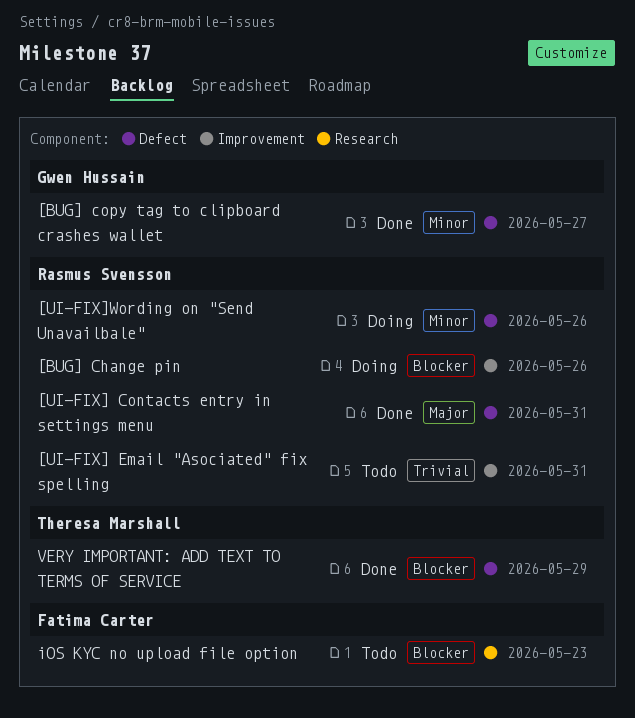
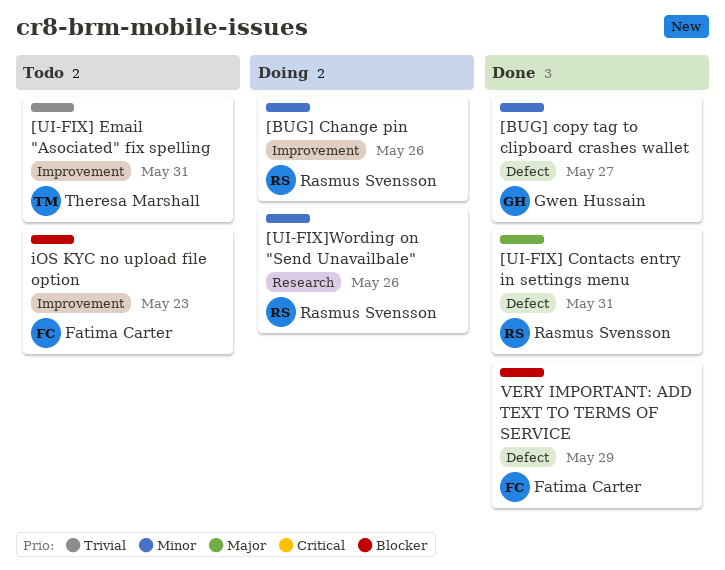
[BUG] Change pin, priority: Blocker -> Minor
[UI-FIX] Email "Asociated" fix spelling, owner: Rasmus Svensson -> Theresa Marshall
[UI-FIX]Wording on "Send Unavailbale", label: Defect -> Research
iOS KYC no upload file option, label: Research -> Improvement
VERY IMPORTANT: ADD TEXT TO TERMS OF SERVICE, owner: Theresa Marshall -> Fatima Carter

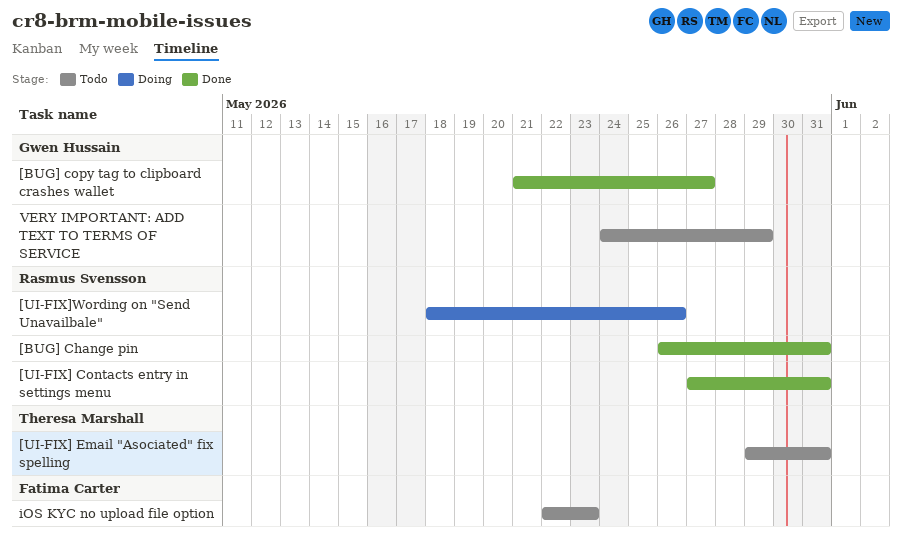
[BUG] Change pin, status: Doing -> Done
[BUG] Change pin, due: May 26 -> May 31
VERY IMPORTANT: ADD TEXT TO TERMS OF SERVICE, status: Done -> Todo
VERY IMPORTANT: ADD TEXT TO TERMS OF SERVICE, owner: Fatima Carter -> Gwen Hussain

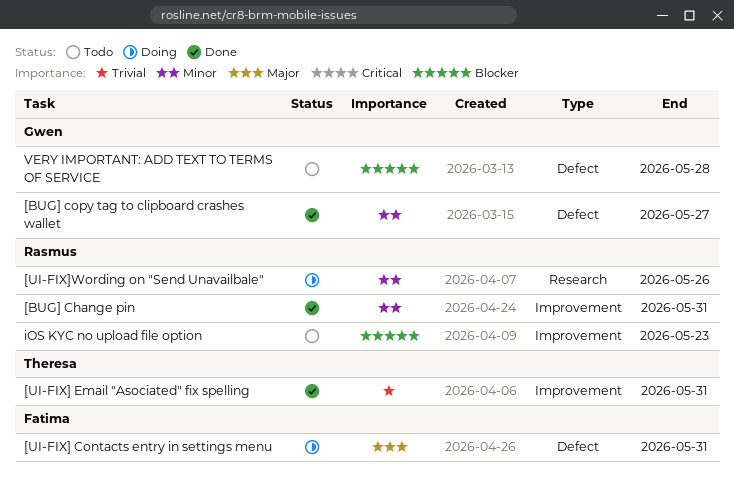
[UI-FIX] Contacts entry in settings menu, status: Done -> Doing
[UI-FIX] Contacts entry in settings menu, owner: Rasmus Svensson -> Fatima Carter
[UI-FIX] Email "Asociated" fix spelling, status: Todo -> Done
iOS KYC no upload file option, owner: Fatima Carter -> Rasmus Svensson
VERY IMPORTANT: ADD TEXT TO TERMS OF SERVICE, due: May 29 -> May 28

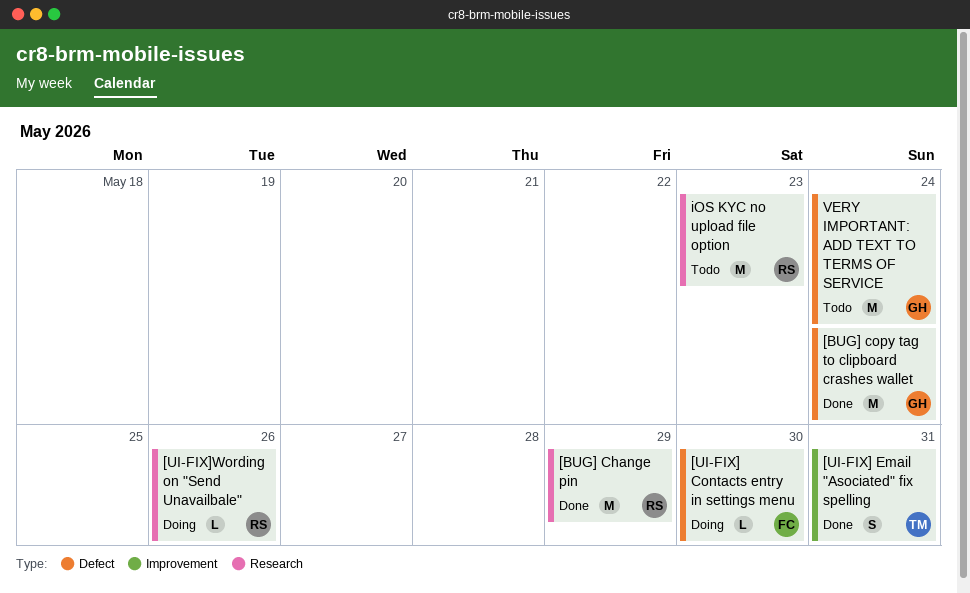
[BUG] Change pin, label: Improvement -> Research
[BUG] Change pin, due: May 31 -> May 29
[BUG] copy tag to clipboard crashes wallet, due: May 27 -> May 24
[UI-FIX] Contacts entry in settings menu, due: May 31 -> May 30
iOS KYC no upload file option, label: Improvement -> Research
VERY IMPORTANT: ADD TEXT TO TERMS OF SERVICE, due: May 28 -> May 24

